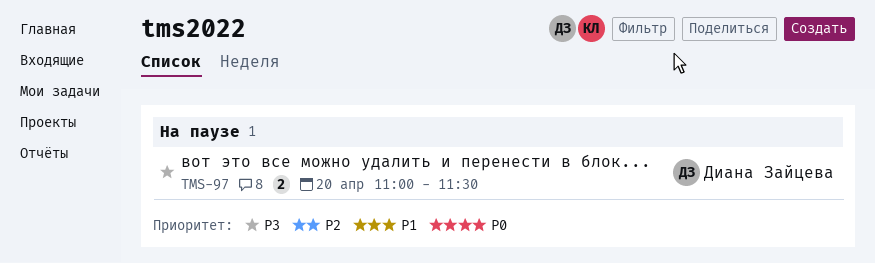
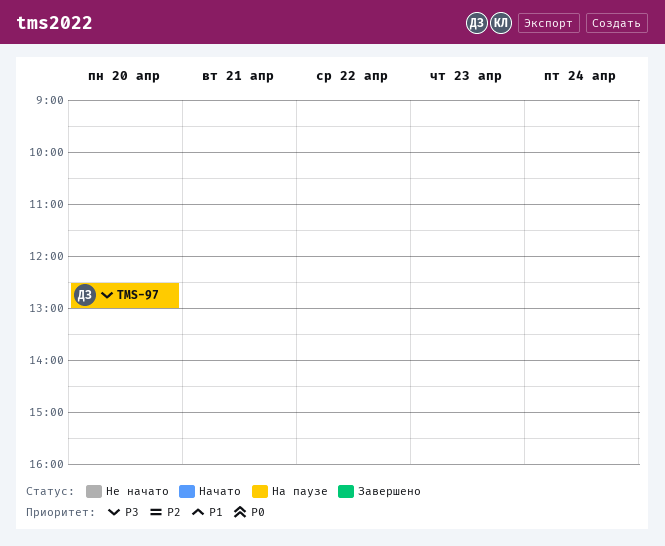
TMS-97, begins: 11:00 -> 12:30
TMS-97, ends: 11:30 -> 13:00

